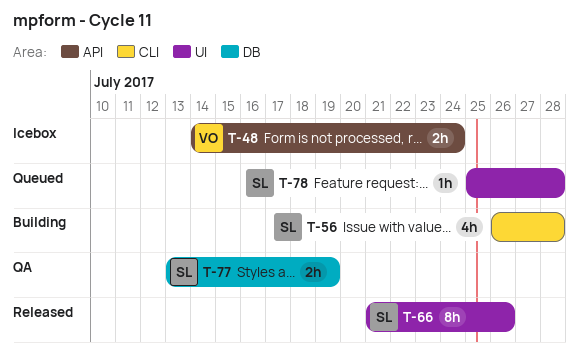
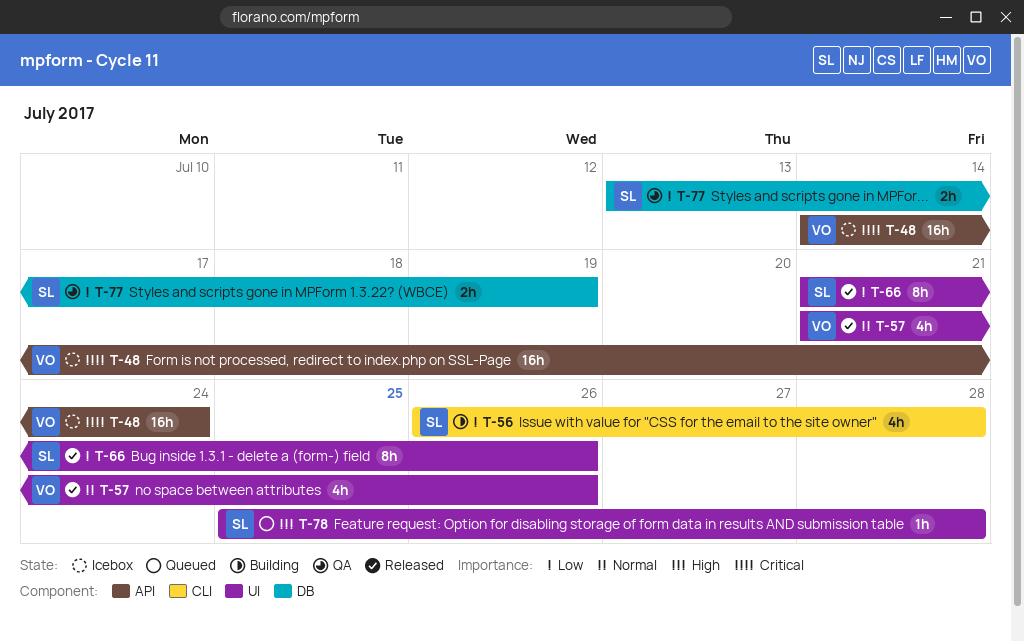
T-48, estimate: 2h -> 16h
T-57: none -> present

